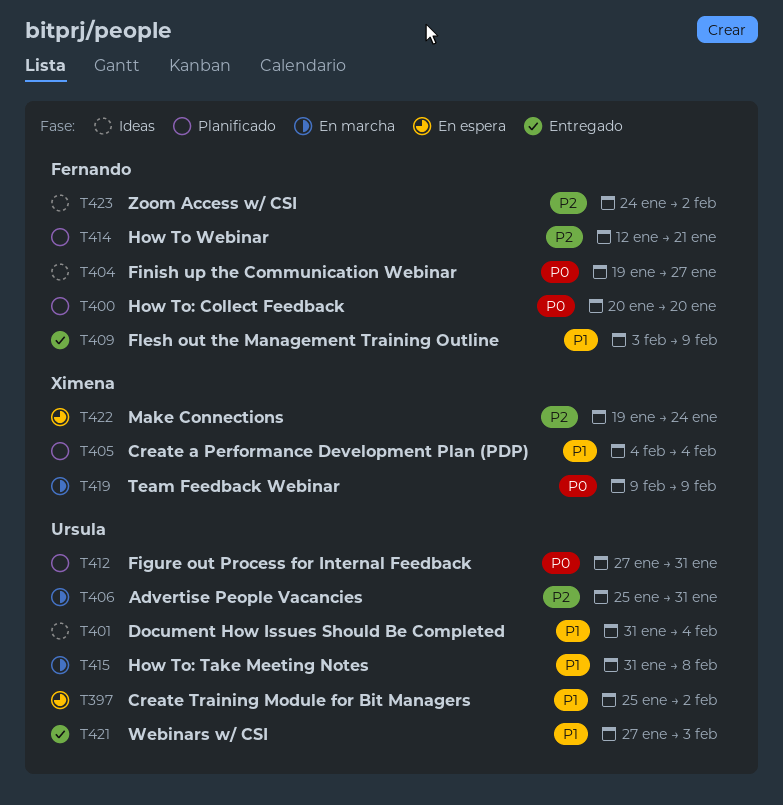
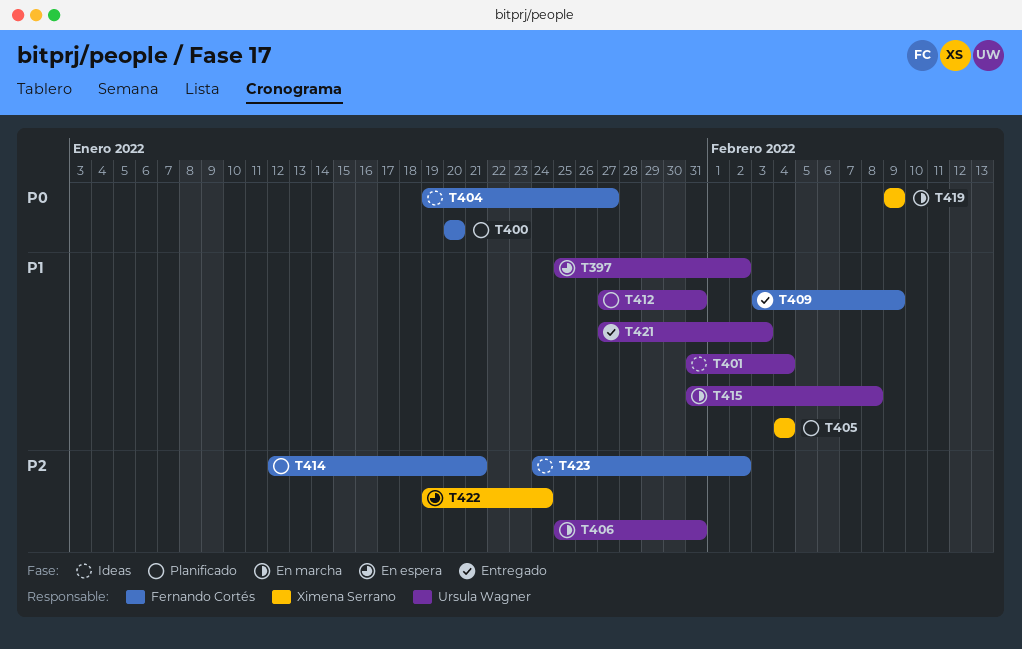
T412, priority: P0 -> P1

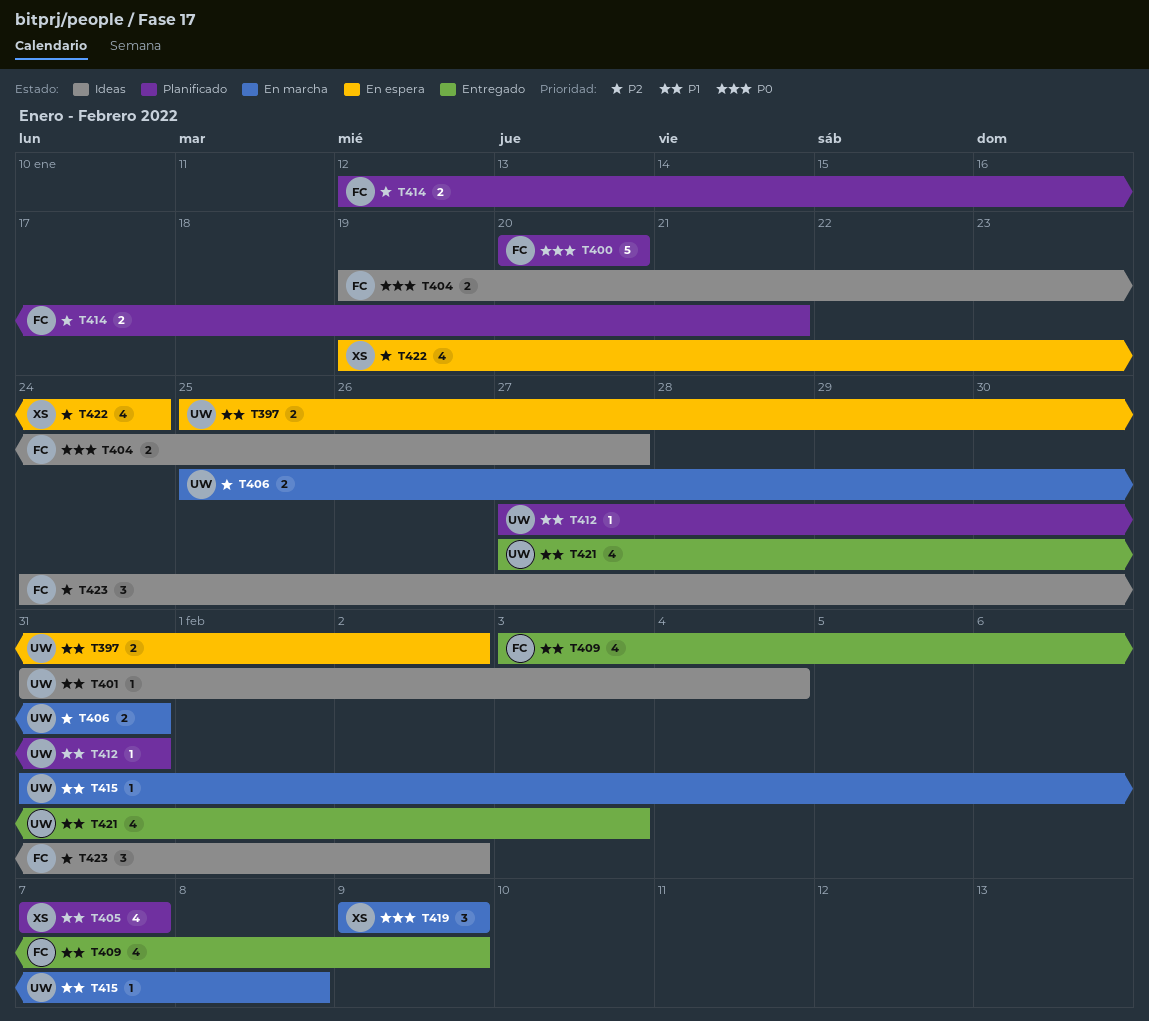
T405, start: Feb 4 -> Feb 7
T405, due: Feb 4 -> Feb 7

